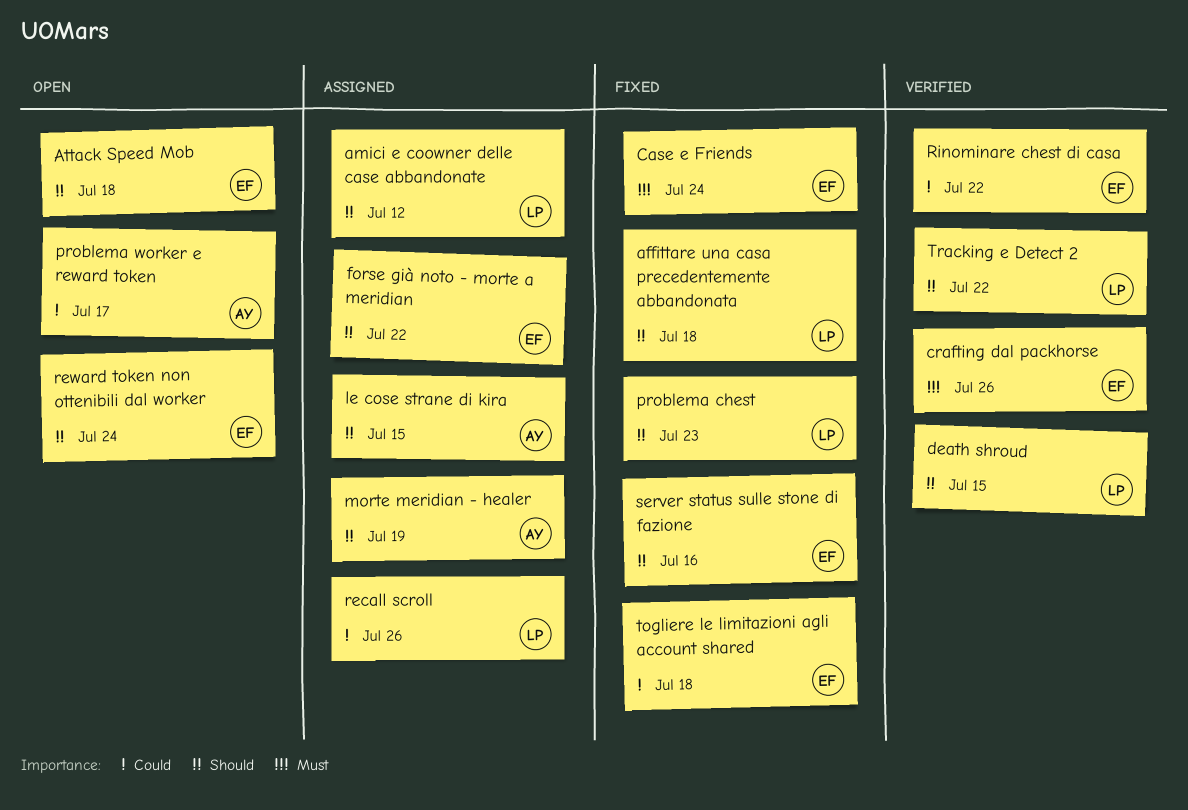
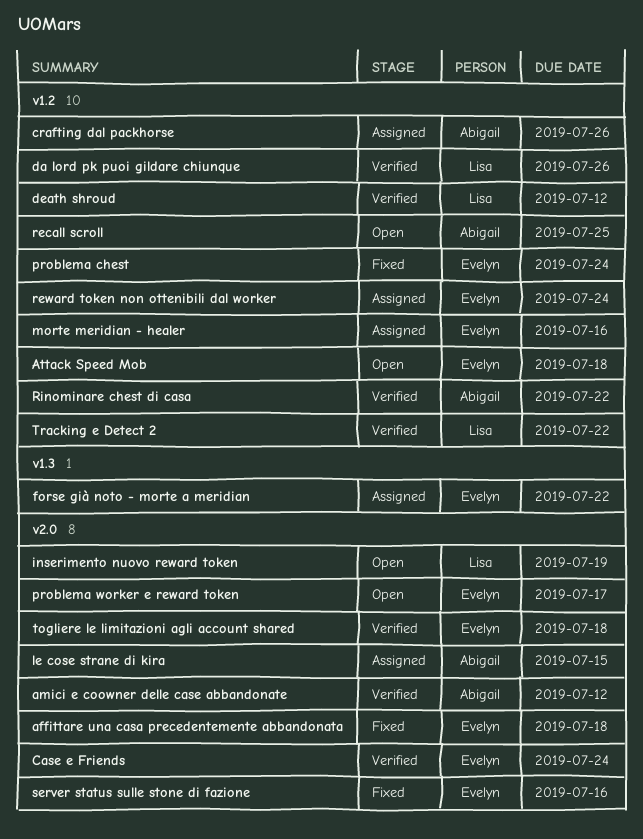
affittare una casa precedentemente abbandonata, owner: Lisa -> Evelyn
amici e coowner delle case abbandonate, status: Assigned -> Verified
amici e coowner delle case abbandonate, owner: Lisa -> Abigail
Case e Friends, status: Fixed -> Verified
crafting dal packhorse, status: Verified -> Assigned
crafting dal packhorse, owner: Evelyn -> Abigail
da lord pk puoi gildare chiunque: none -> present
death shroud, due: Jul 15 -> Jul 12
inserimento nuovo reward token: none -> present
morte meridian - healer, owner: Abigail -> Evelyn
morte meridian - healer, due: Jul 19 -> Jul 16
problema chest, owner: Lisa -> Evelyn
problema chest, due: Jul 23 -> Jul 24
problema worker e reward token, owner: Abigail -> Evelyn
recall scroll, status: Assigned -> Open
recall scroll, owner: Lisa -> Abigail
recall scroll, due: Jul 26 -> Jul 25
reward token non ottenibili dal worker, status: Open -> Assigned
Rinominare chest di casa, owner: Evelyn -> Abigail
togliere le limitazioni agli account shared, status: Fixed -> Verified

